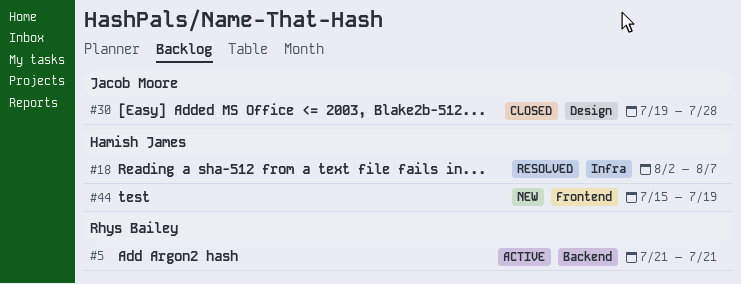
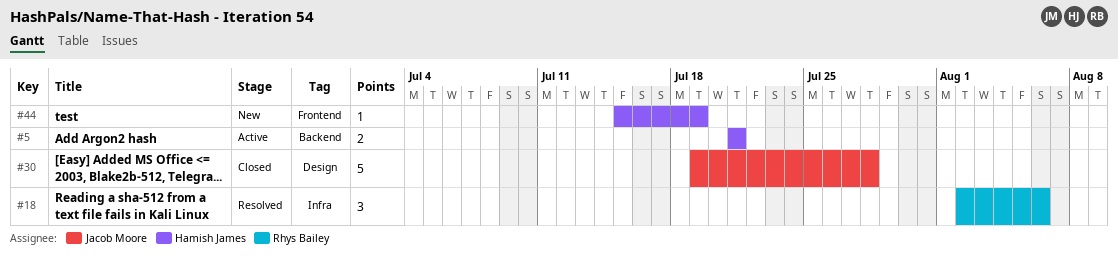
#5, owner: Rhys Bailey -> Hamish James
#18, owner: Hamish James -> Rhys Bailey
#18, due: Aug 7 -> Aug 6

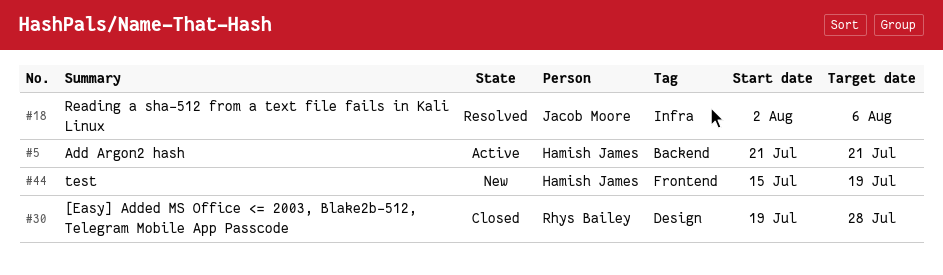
#18, owner: Rhys Bailey -> Jacob Moore
#30, owner: Jacob Moore -> Rhys Bailey

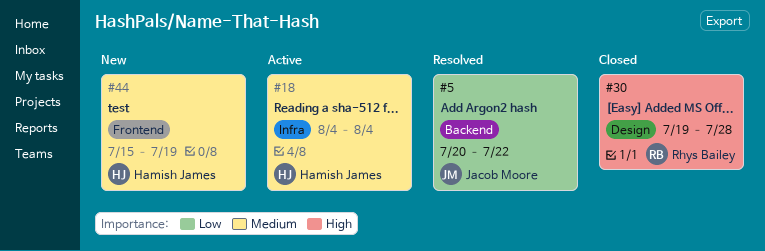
#5, status: Active -> Resolved
#5, owner: Hamish James -> Jacob Moore
#5, start: Jul 21 -> Jul 20
#5, due: Jul 21 -> Jul 22
#18, status: Resolved -> Active
#18, owner: Jacob Moore -> Hamish James
#18, start: Aug 2 -> Aug 4
#18, due: Aug 6 -> Aug 4

